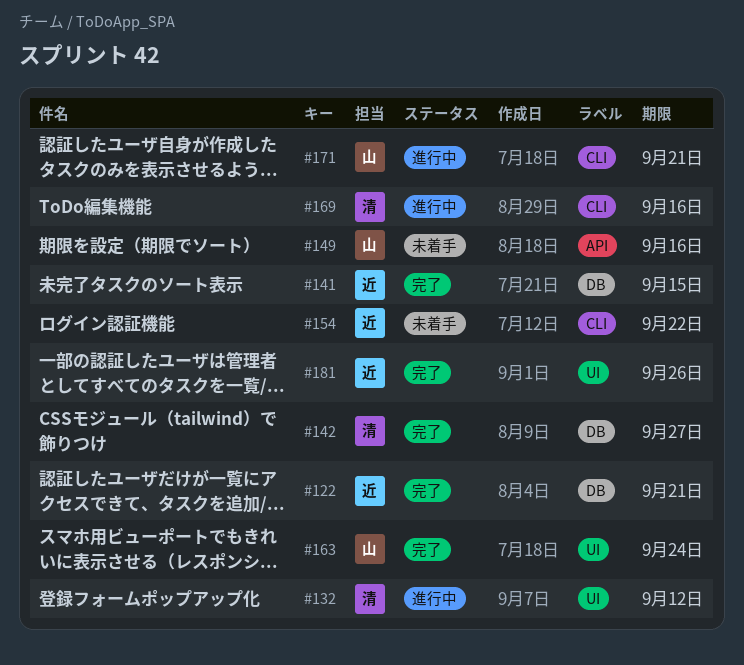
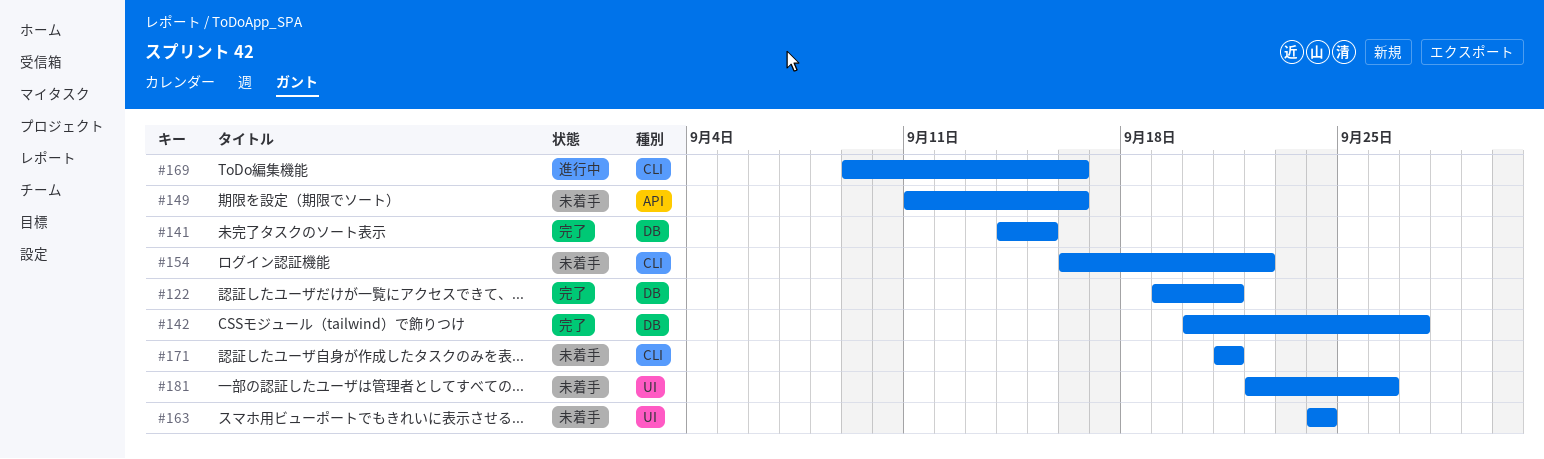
#132: present -> none
#163, status: 完了 -> 未着手
#171, status: 進行中 -> 未着手
#181, status: 完了 -> 未着手

